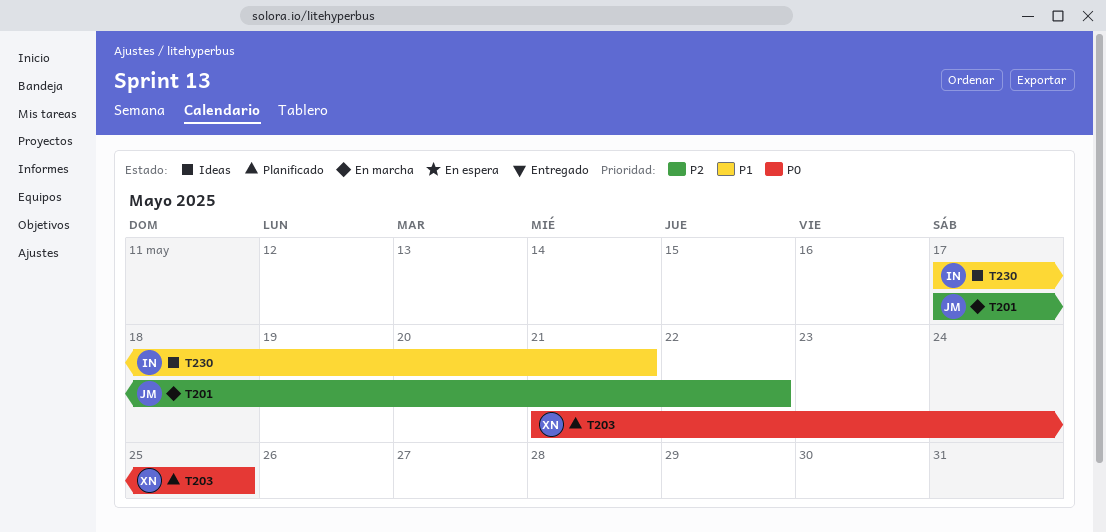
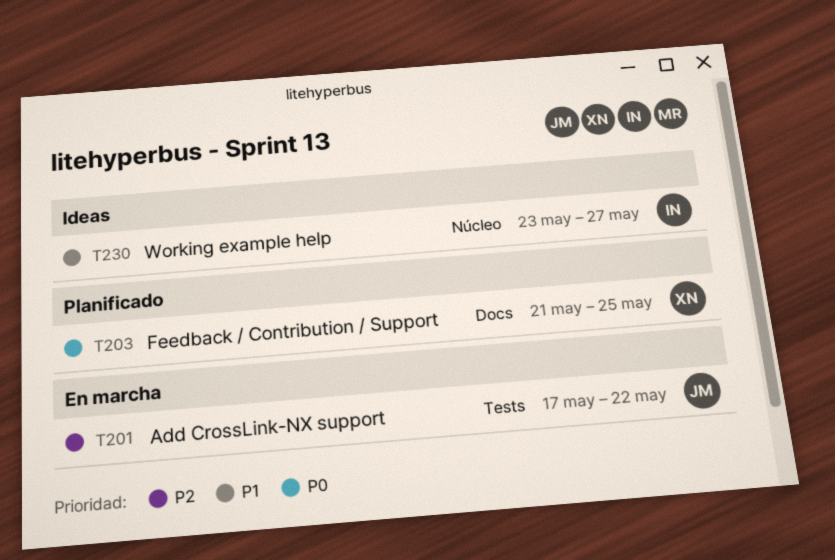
T230, start: May 17 -> May 23
T230, due: May 21 -> May 27

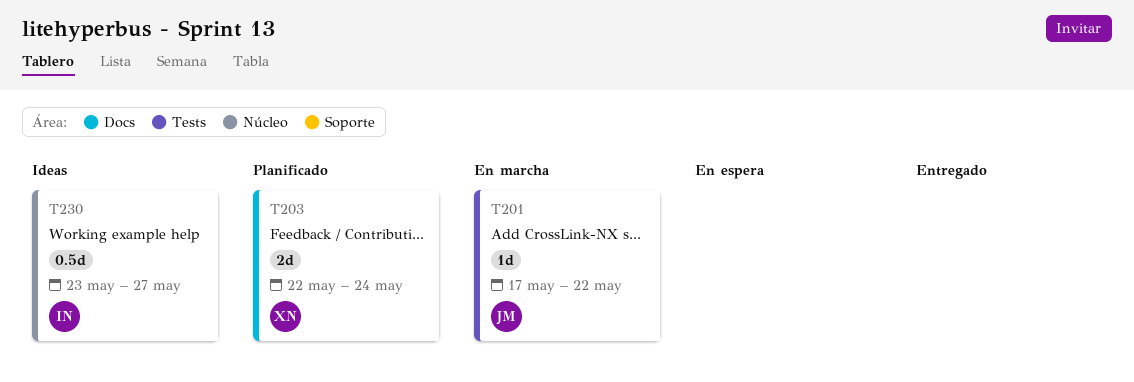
T203, start: May 21 -> May 22
T203, due: May 25 -> May 24

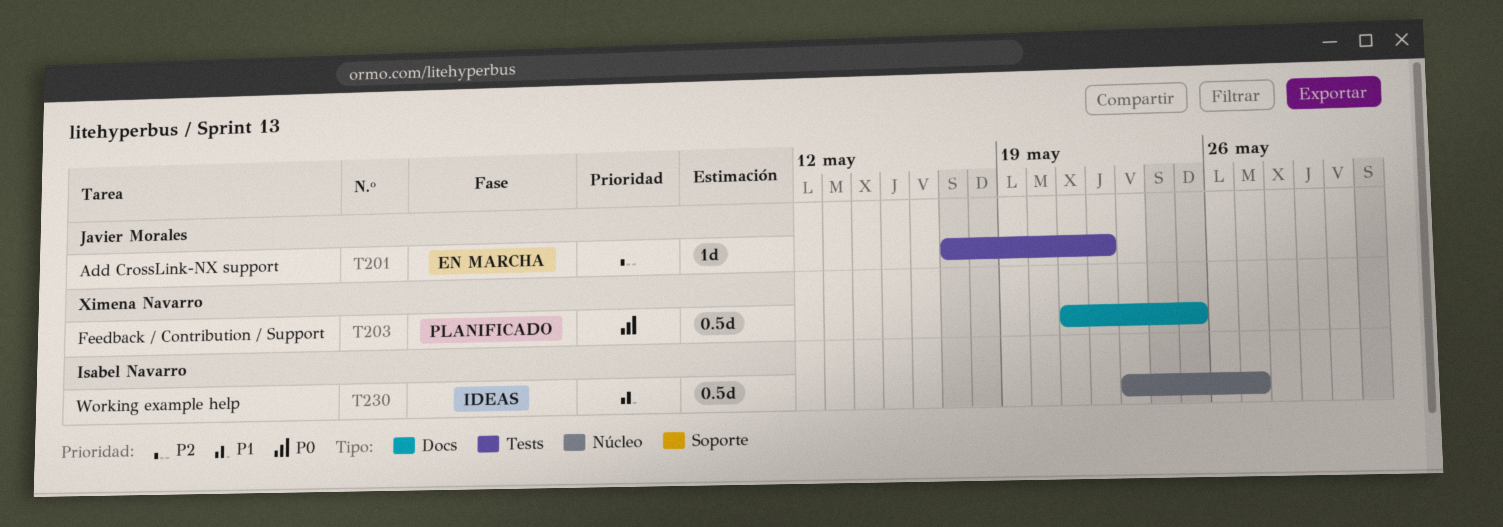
T203, estimate: 2d -> 0.5d
T203, start: May 22 -> May 21
T203, due: May 24 -> May 25

